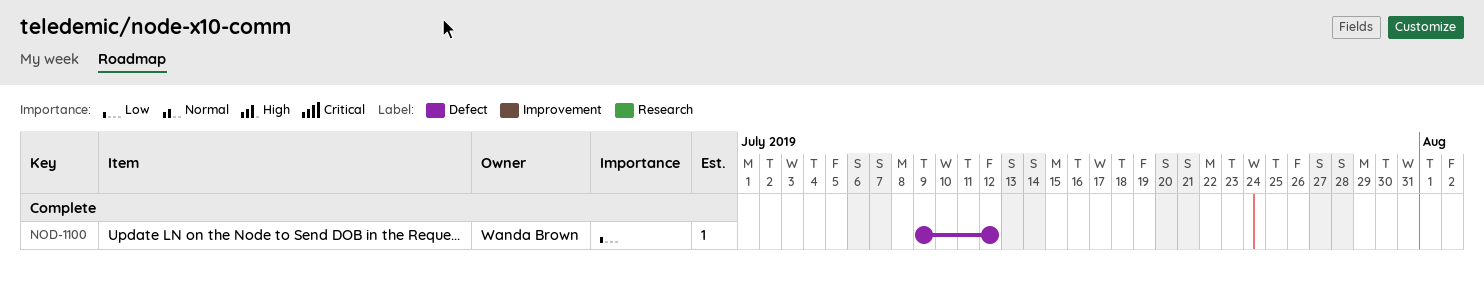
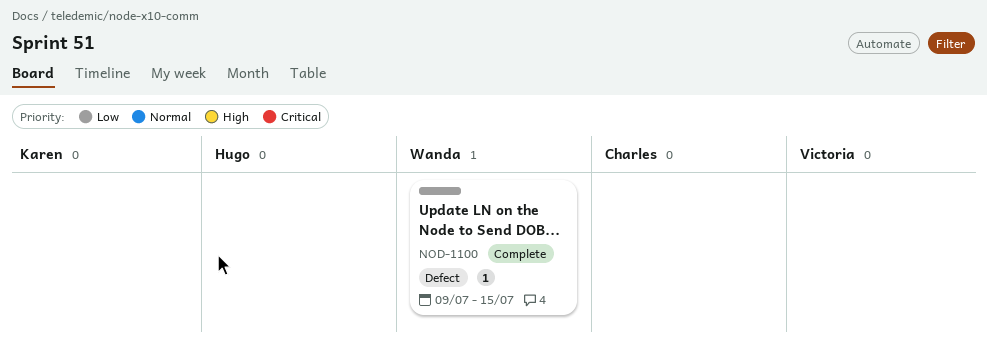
NOD-1100, due: Jul 12 -> Jul 15

